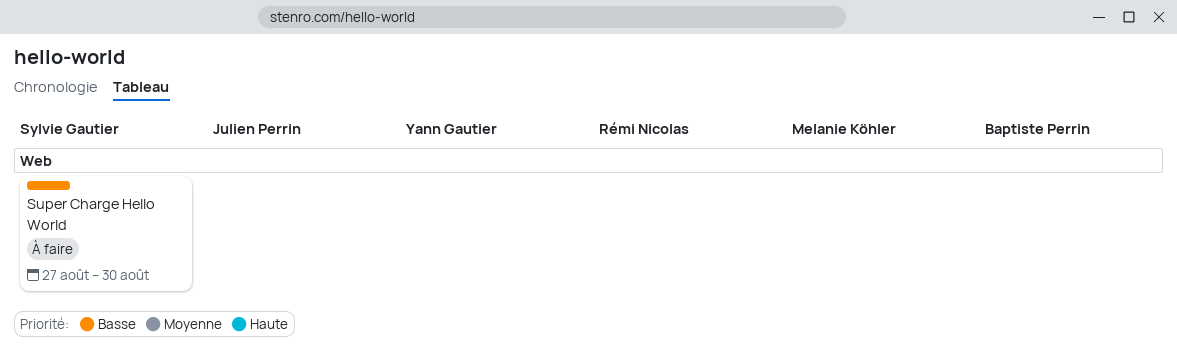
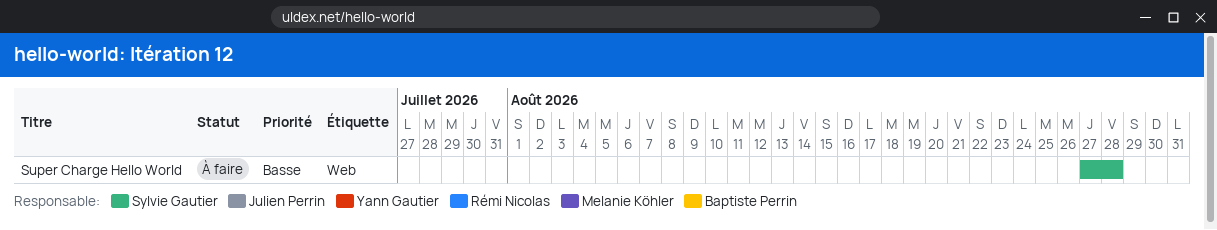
Super Charge Hello World, due: Aug 30 -> Aug 28

